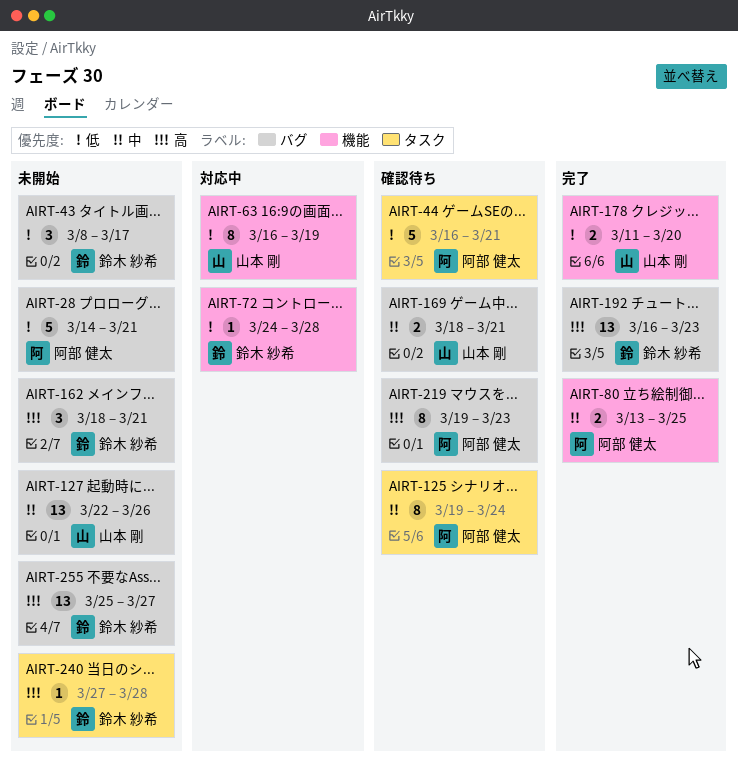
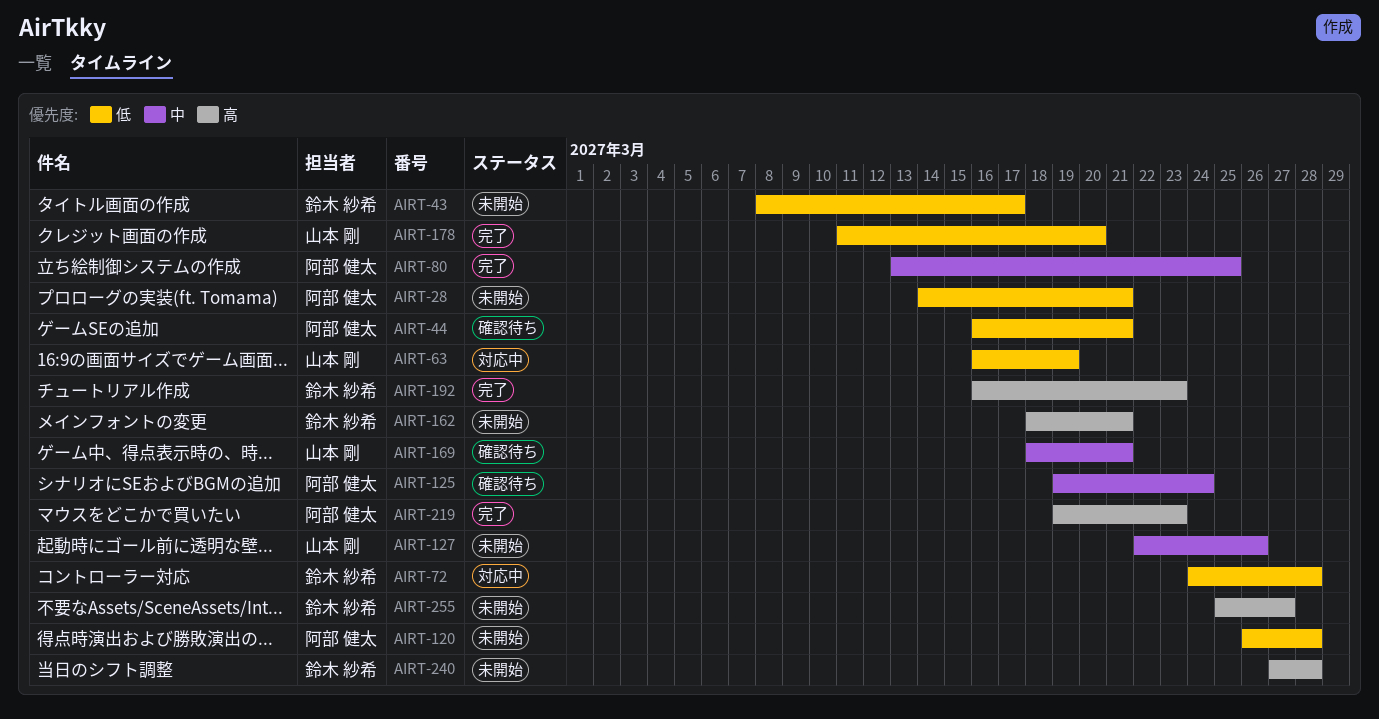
AIRT-120: none -> present
AIRT-219, status: 確認待ち -> 完了

